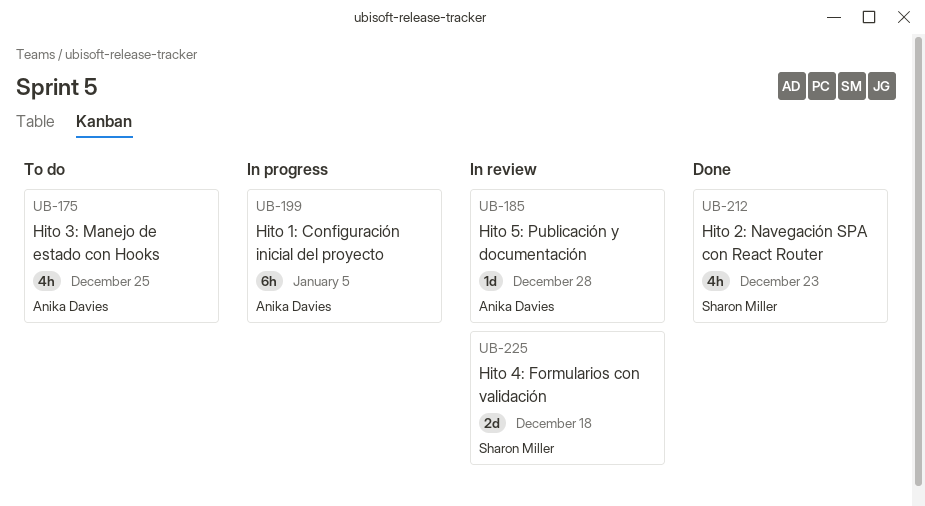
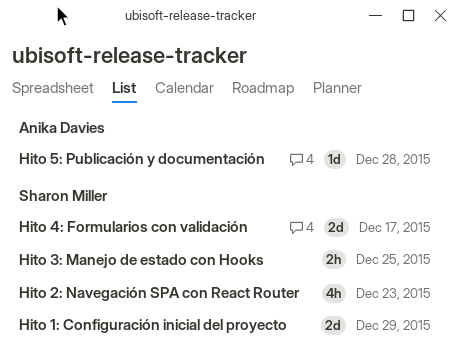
Hito 1: Configuración inicial del proyecto, owner: Anika Davies -> Sharon Miller
Hito 1: Configuración inicial del proyecto, estimate: 6h -> 2d
Hito 1: Configuración inicial del proyecto, due: Jan 5 -> Dec 29
Hito 3: Manejo de estado con Hooks, owner: Anika Davies -> Sharon Miller
Hito 3: Manejo de estado con Hooks, estimate: 4h -> 2h
Hito 4: Formularios con validación, due: Dec 18 -> Dec 17

